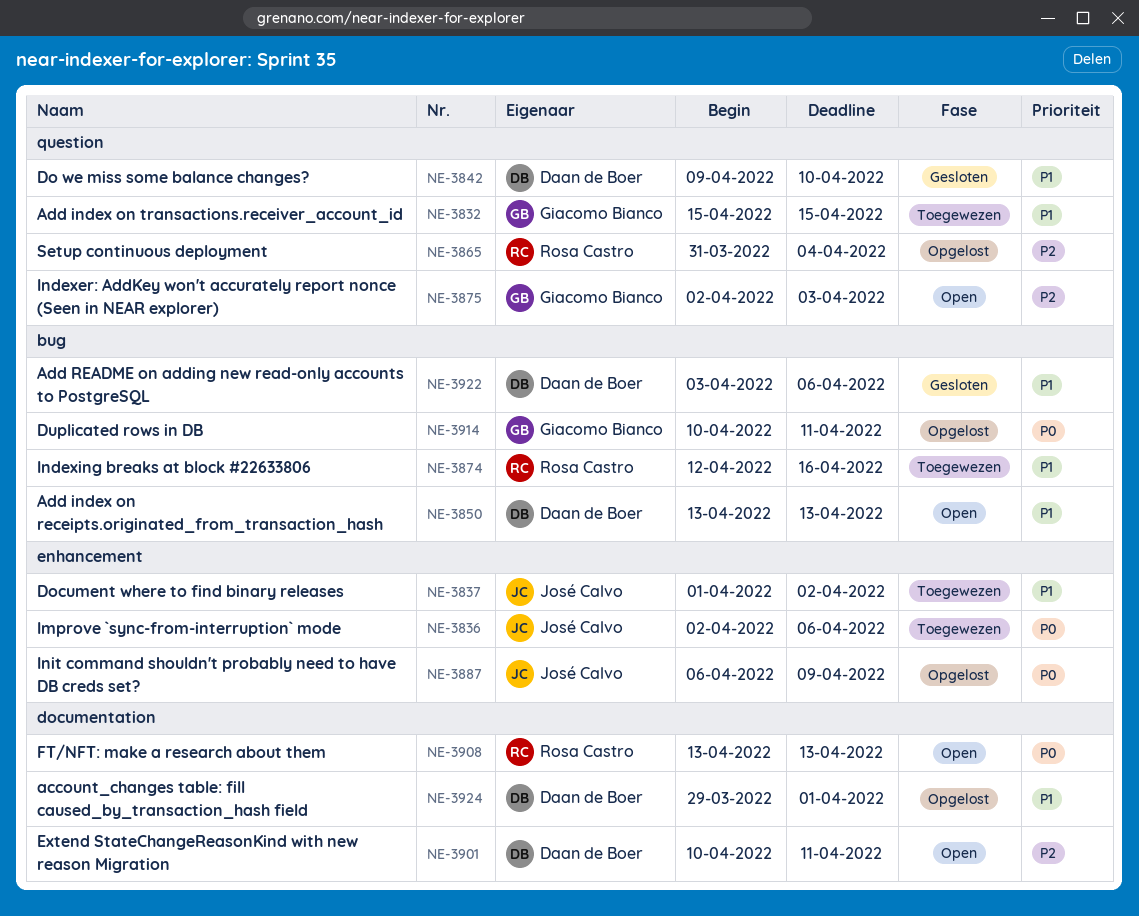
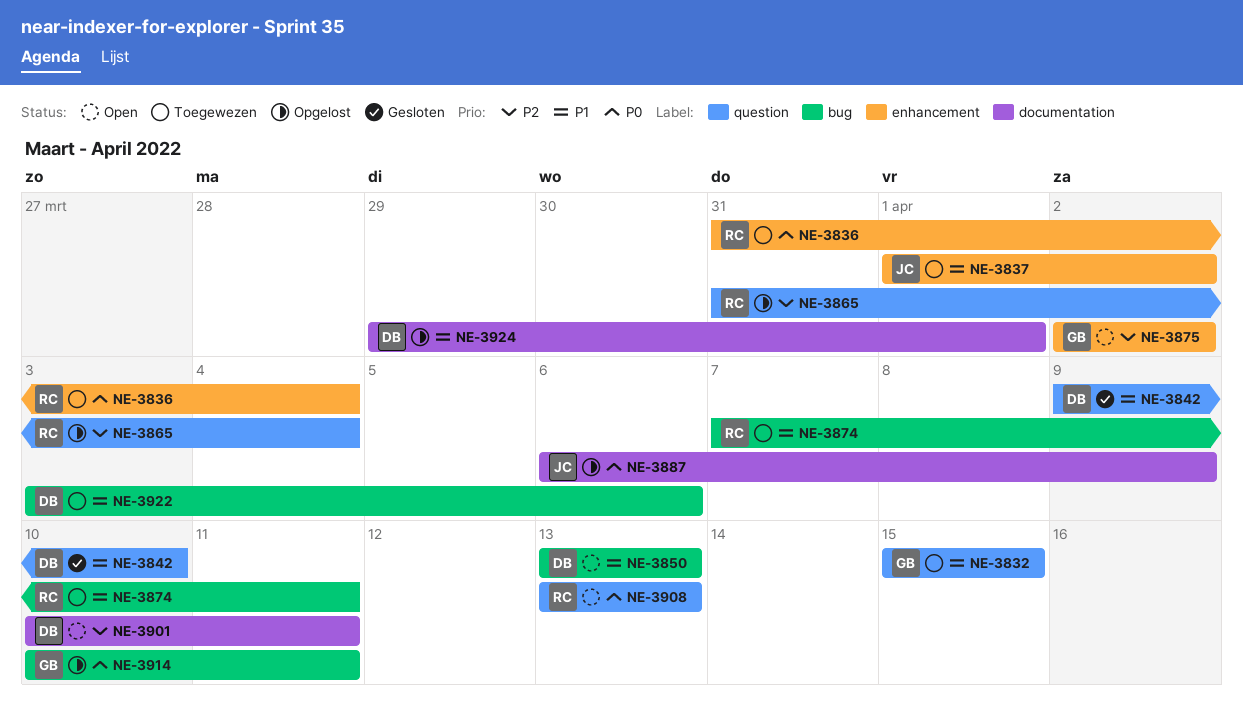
NE-3836, owner: José Calvo -> Rosa Castro
NE-3836, start: Apr 2 -> Mar 31
NE-3836, due: Apr 6 -> Apr 4
NE-3874, start: Apr 12 -> Apr 7
NE-3874, due: Apr 16 -> Apr 11
NE-3875, label: question -> enhancement
NE-3875, due: Apr 3 -> Apr 2
NE-3887, label: enhancement -> documentation
NE-3908, label: documentation -> question
NE-3922, status: Gesloten -> Toegewezen

